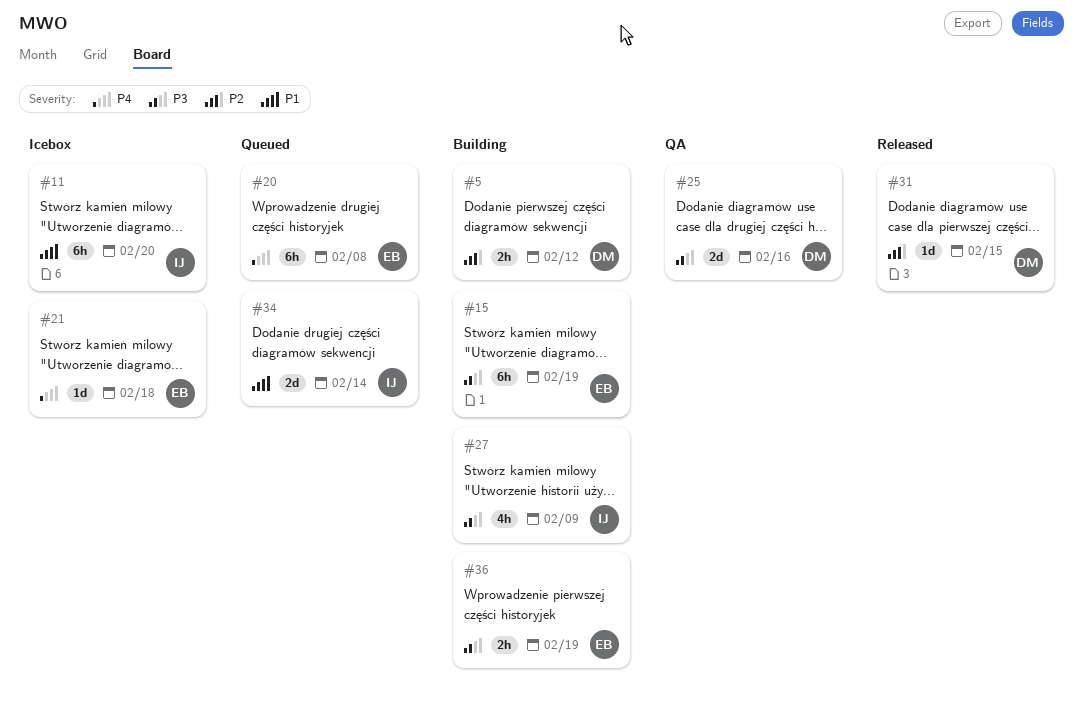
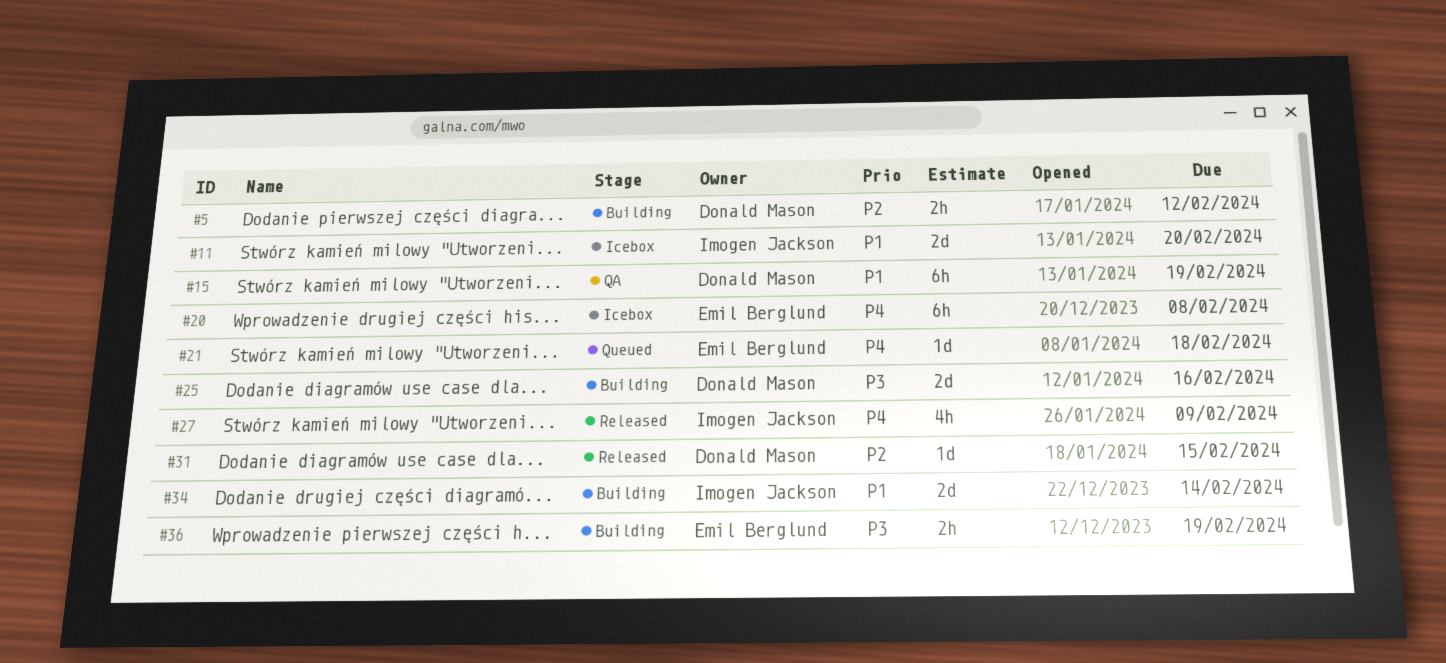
#11, estimate: 6h -> 2d
#15, status: Building -> QA
#15, owner: Emil Berglund -> Donald Mason
#15, priority: P3 -> P1
#20, status: Queued -> Icebox
#21, status: Icebox -> Queued
#25, status: QA -> Building
#27, status: Building -> Released
#27, priority: P3 -> P4
#34, status: Queued -> Building

